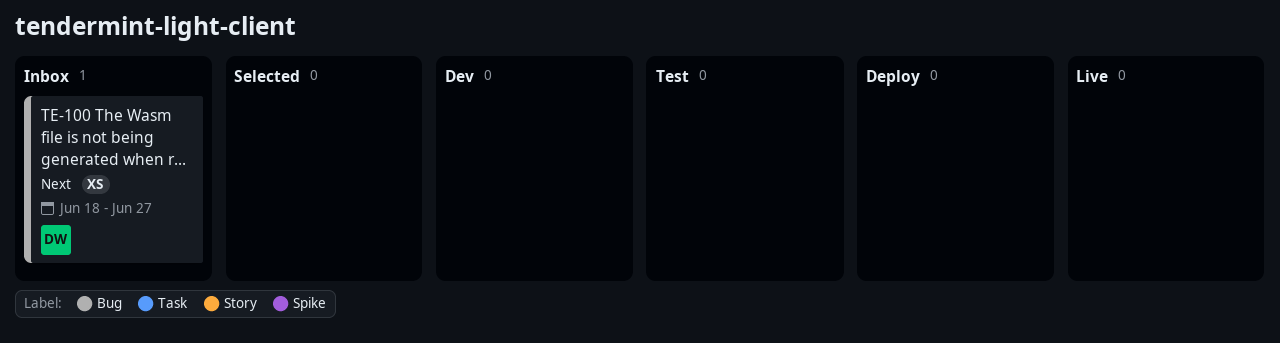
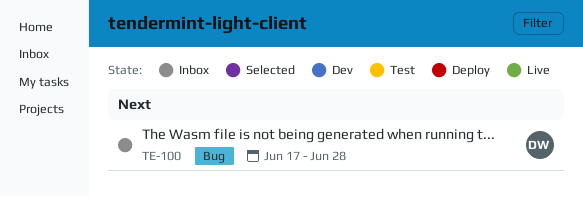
TE-100, start: Jun 18 -> Jun 17
TE-100, due: Jun 27 -> Jun 28

